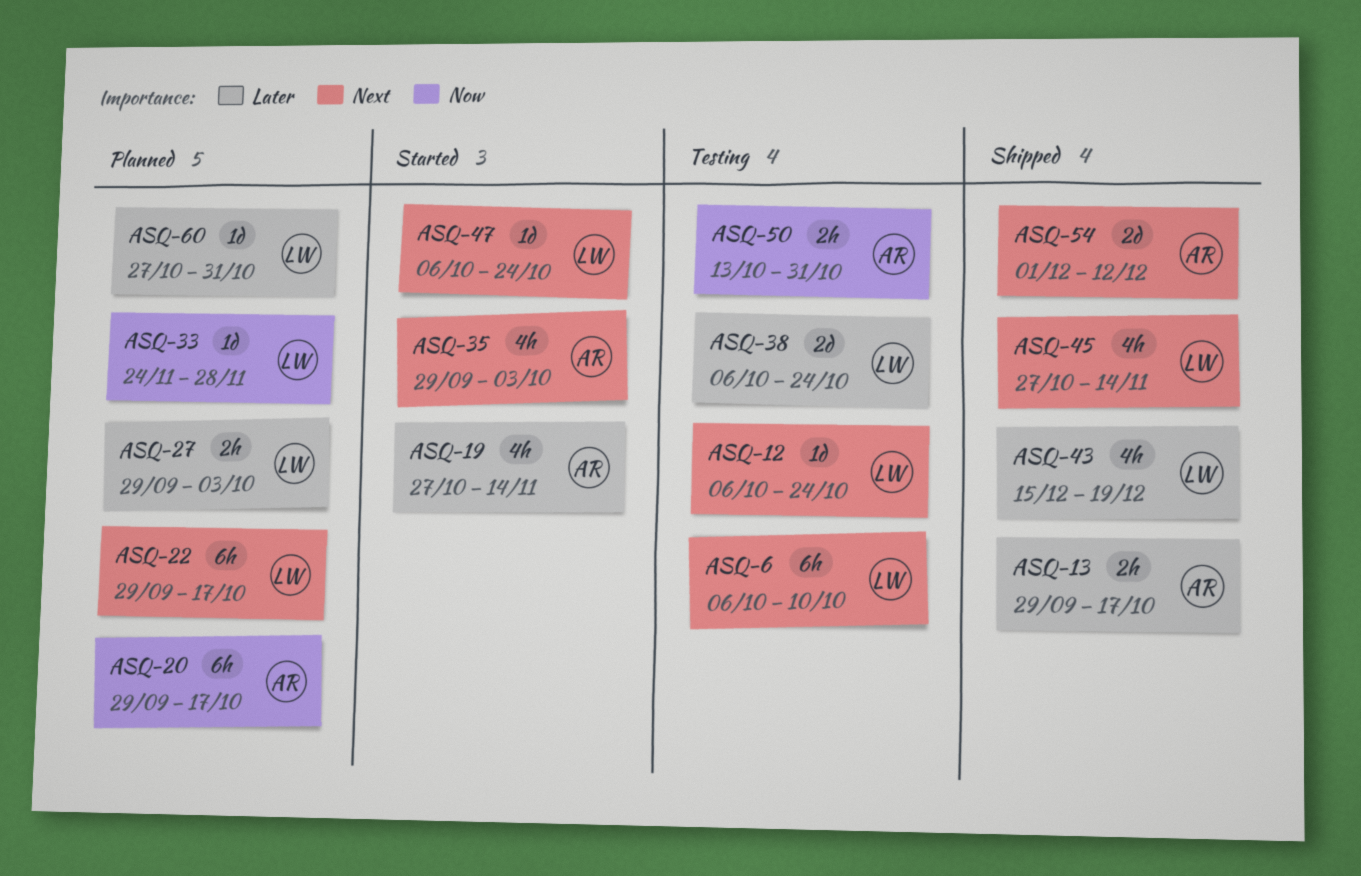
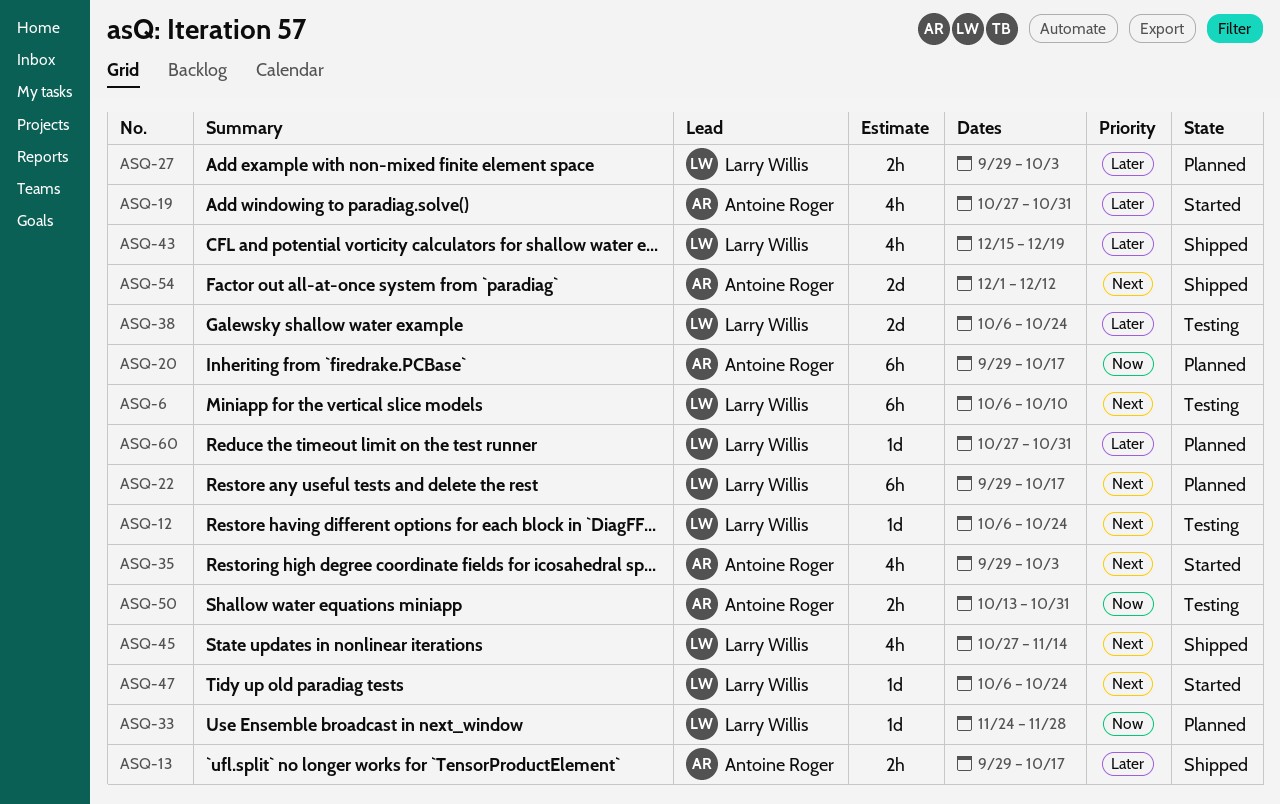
ASQ-19, due: Nov 14 -> Oct 31

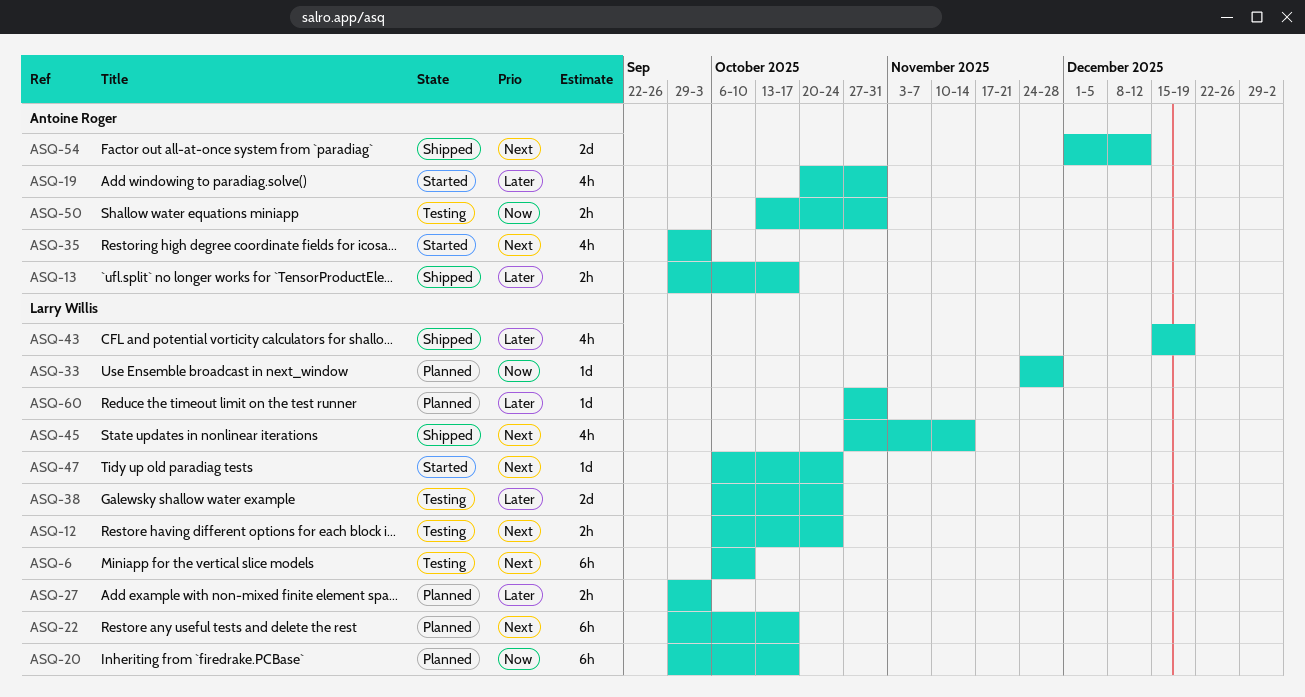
ASQ-12, estimate: 1d -> 2h
ASQ-19, start: Oct 27 -> Oct 20
ASQ-20, owner: Antoine Roger -> Larry Willis

